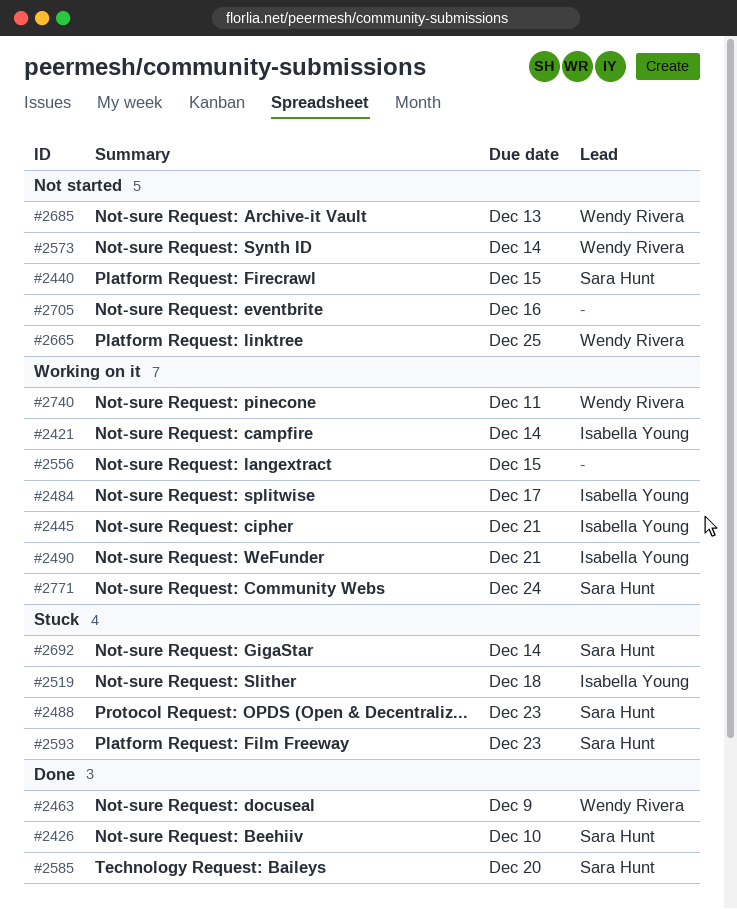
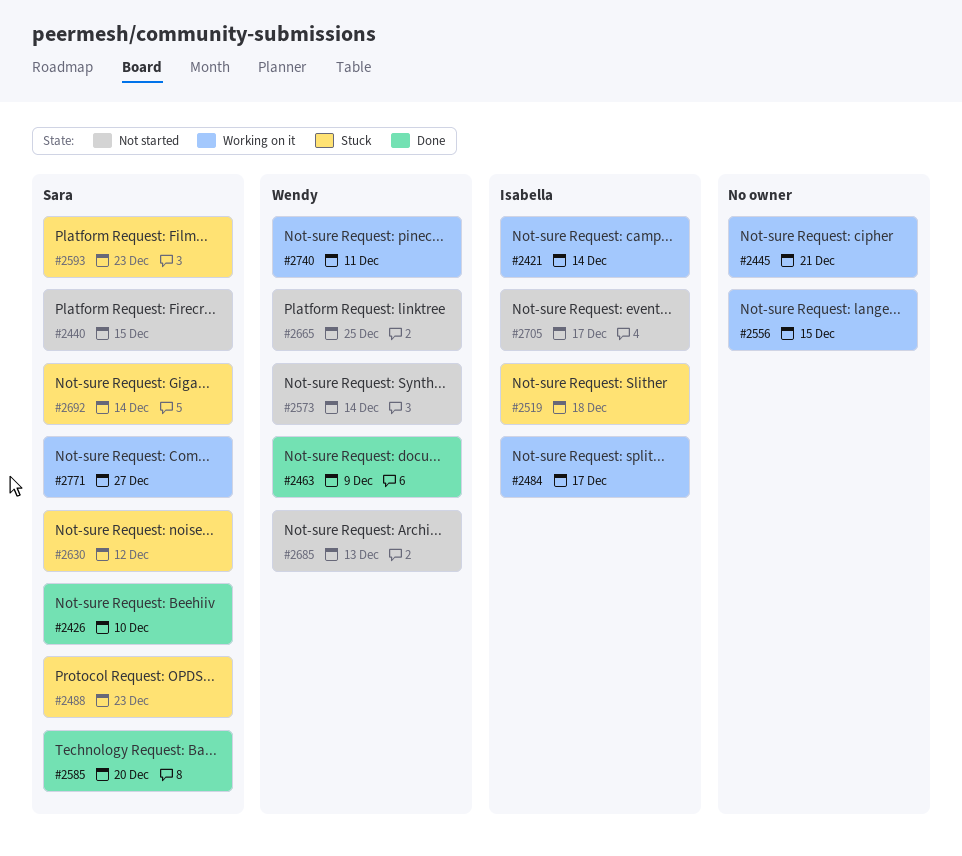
#2445, owner: Isabella Young -> none
#2490: present -> none
#2630: none -> present
#2705, owner: none -> Isabella Young
#2705, due: Dec 16 -> Dec 17
#2771, due: Dec 24 -> Dec 27

